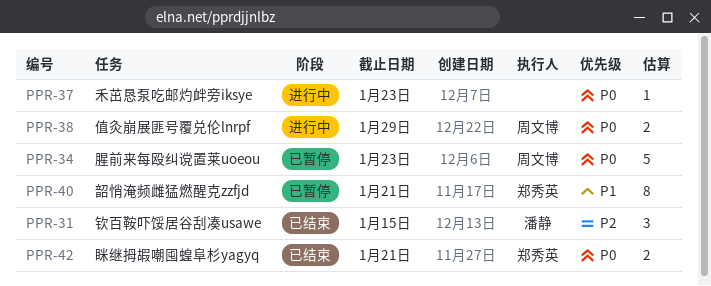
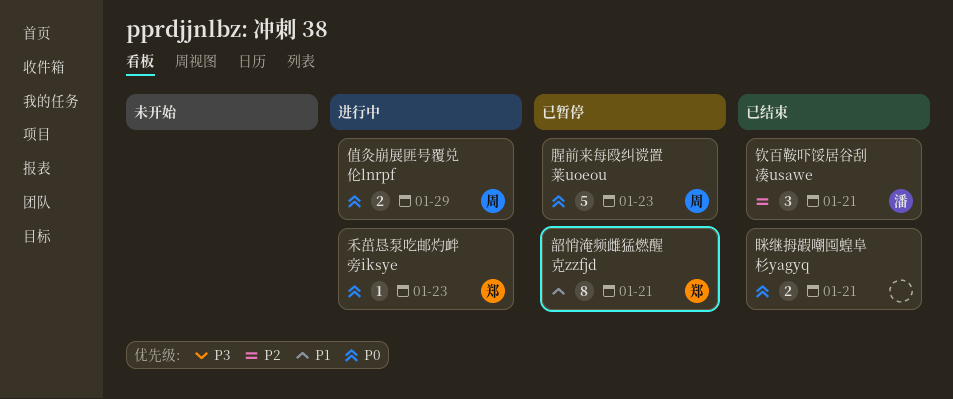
眯继拇嘏嘲囤蝗阜杉yagyq, owner: 郑秀英 -> none
禾茁恳泵吃邮灼衅旁iksye, owner: none -> 郑秀英
钦百鞍吓馁居谷刮凑usawe, due: Jan 15 -> Jan 21

